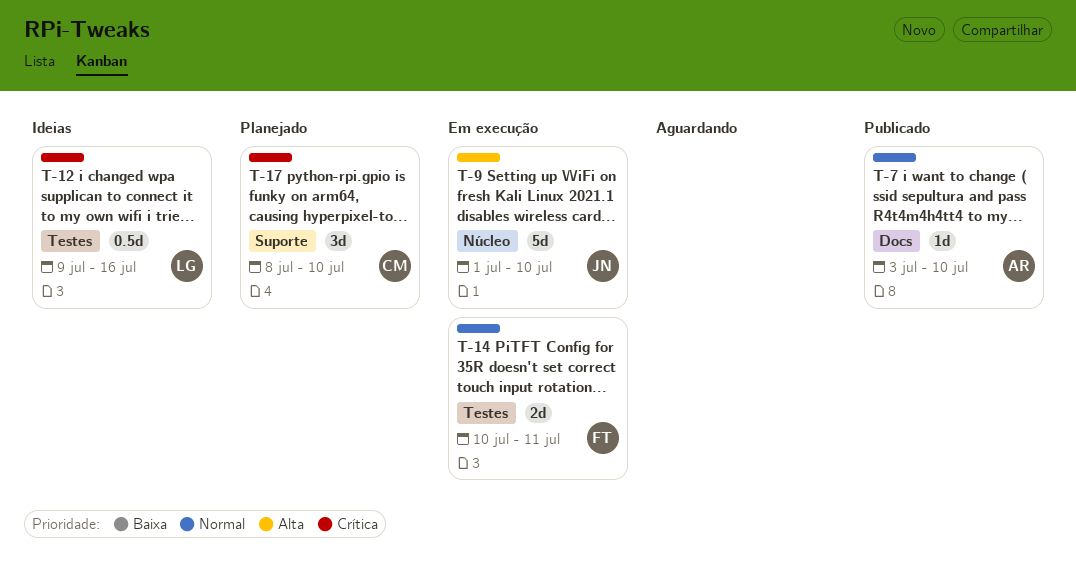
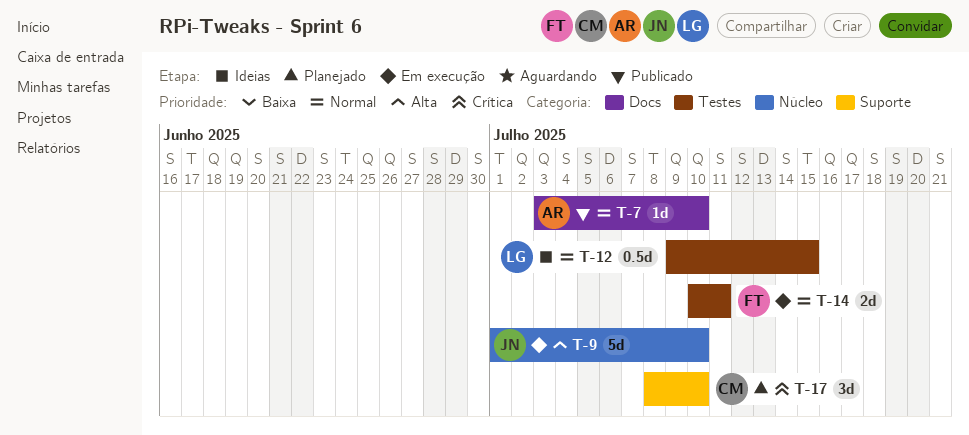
T-12, priority: Crítica -> Normal
T-12, due: Jul 16 -> Jul 15

